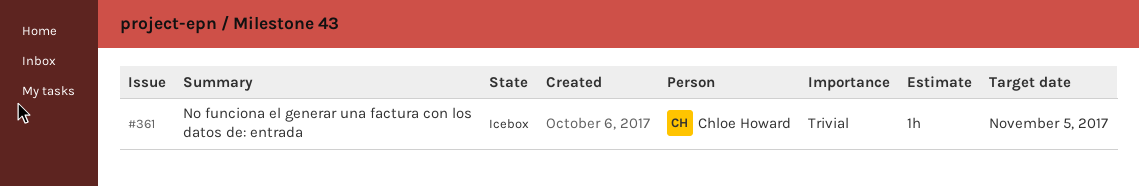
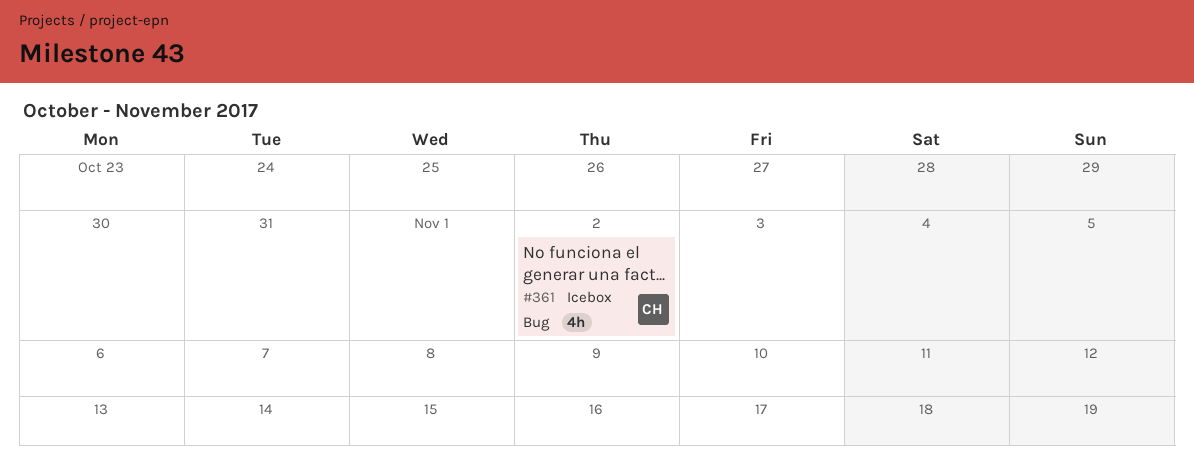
#361, estimate: 1h -> 4h
#361, due: Nov 5 -> Nov 2

